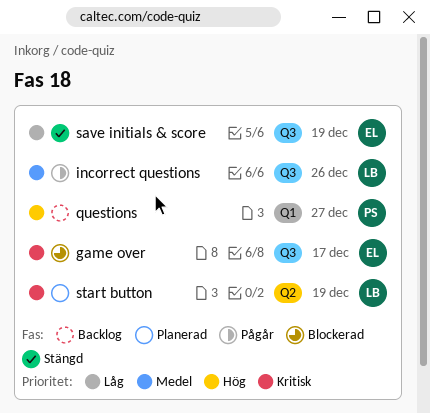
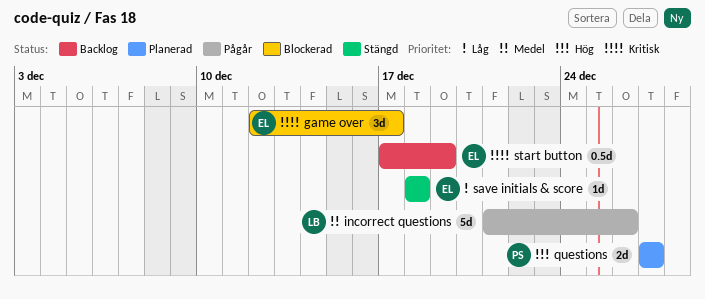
questions, status: Backlog -> Planerad
save initials & score, due: Dec 19 -> Dec 18
start button, status: Planerad -> Backlog
start button, owner: LB -> EL

